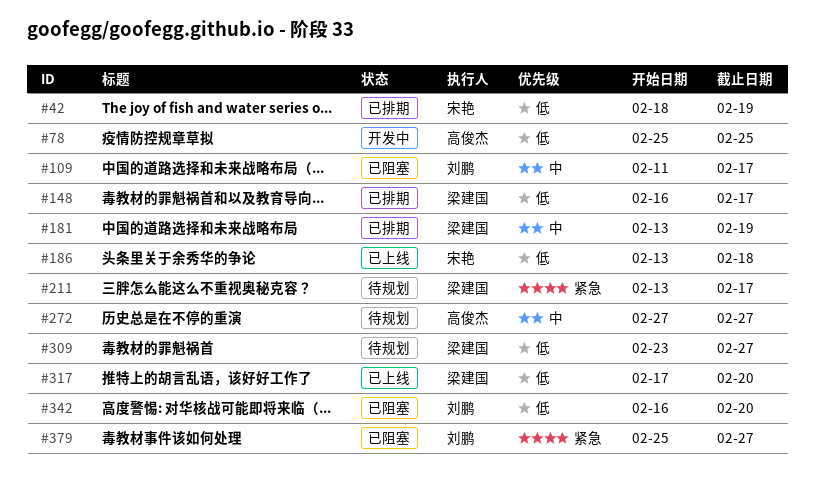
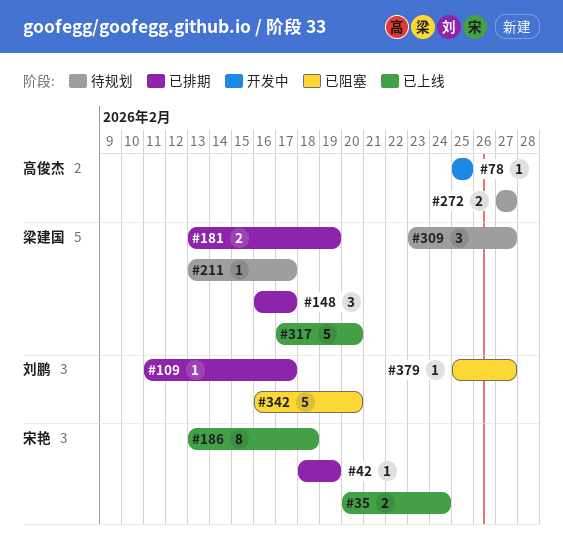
#35: none -> present
#109, status: 已阻塞 -> 已排期

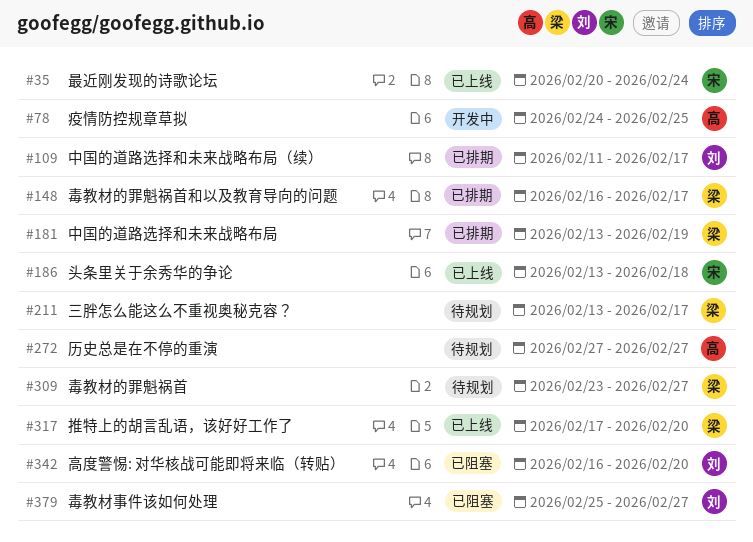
#42: present -> none
#78, start: Feb 25 -> Feb 24

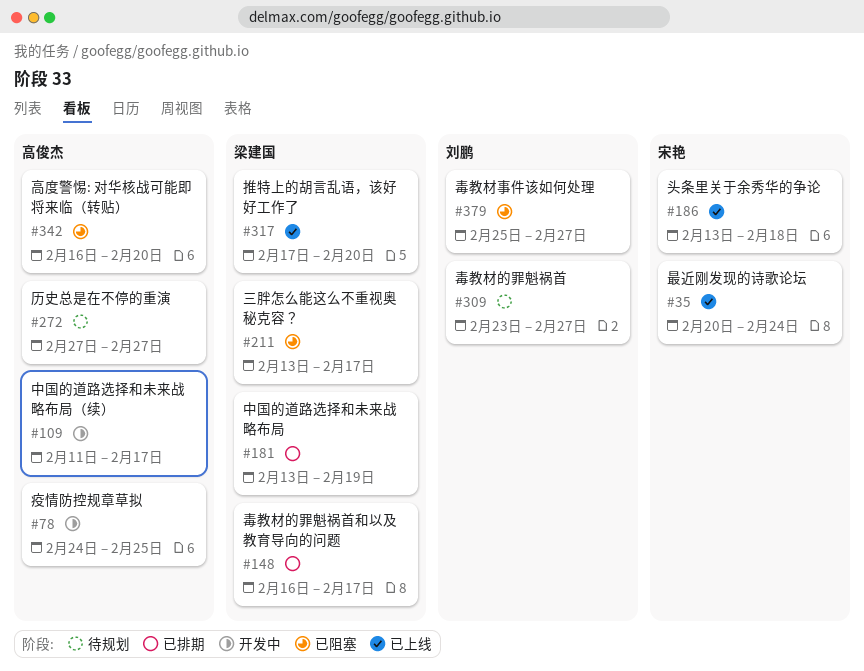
#109, status: 已排期 -> 开发中
#109, owner: 刘鹏 -> 高俊杰
#211, status: 待规划 -> 已阻塞
#309, owner: 梁建国 -> 刘鹏
#342, owner: 刘鹏 -> 高俊杰

